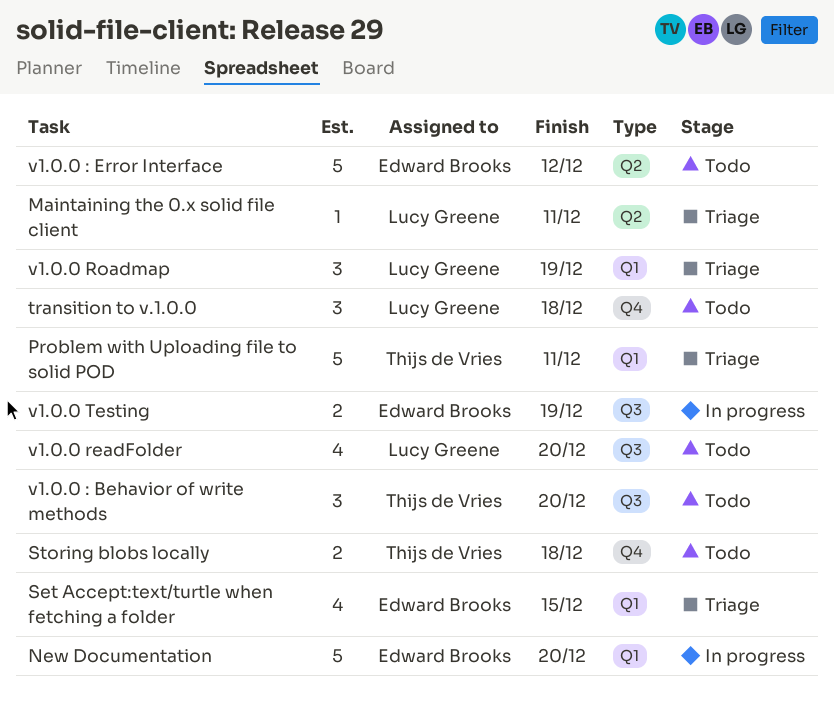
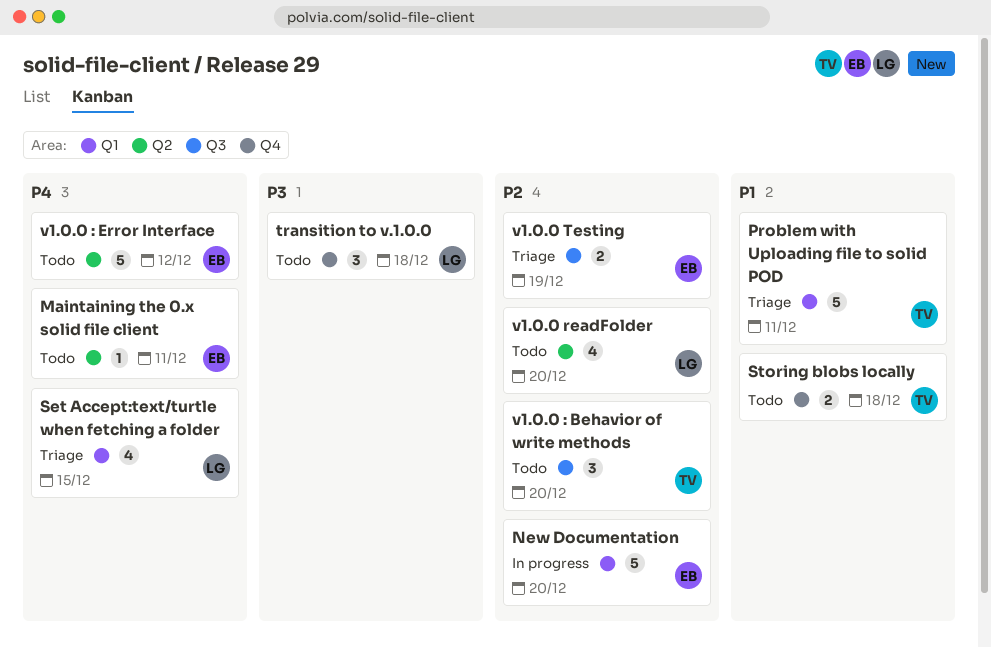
Maintaining the 0.x solid file client, status: Triage -> Todo
Maintaining the 0.x solid file client, owner: Lucy Greene -> Edward Brooks
Set Accept:text/turtle when fetching a folder, owner: Edward Brooks -> Lucy Greene
v1.0.0 readFolder, label: Q3 -> Q2
v1.0.0 Roadmap: present -> none
v1.0.0 Testing, status: In progress -> Triage

